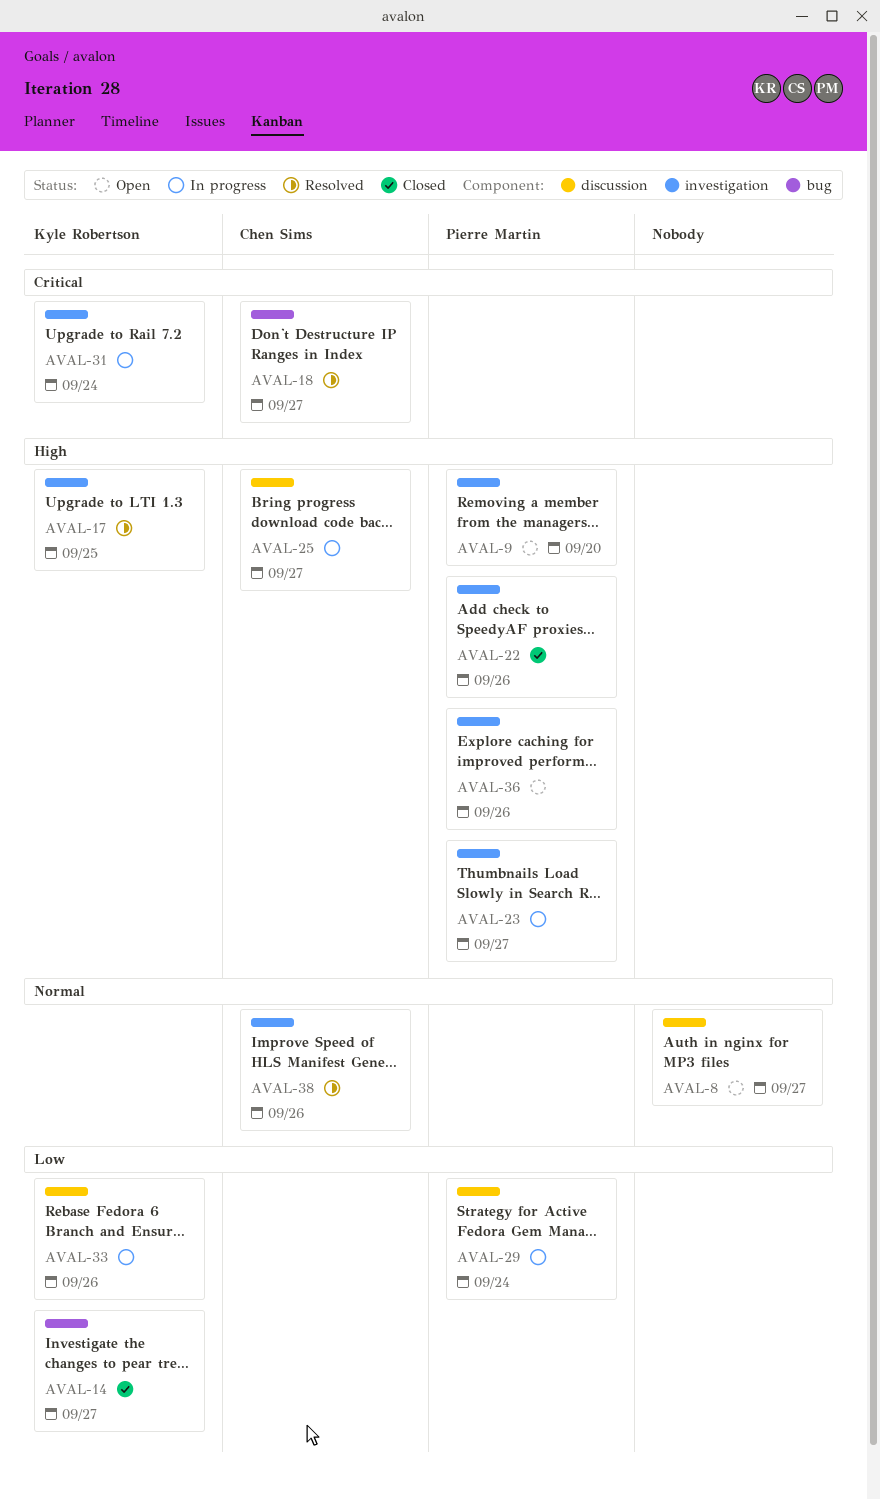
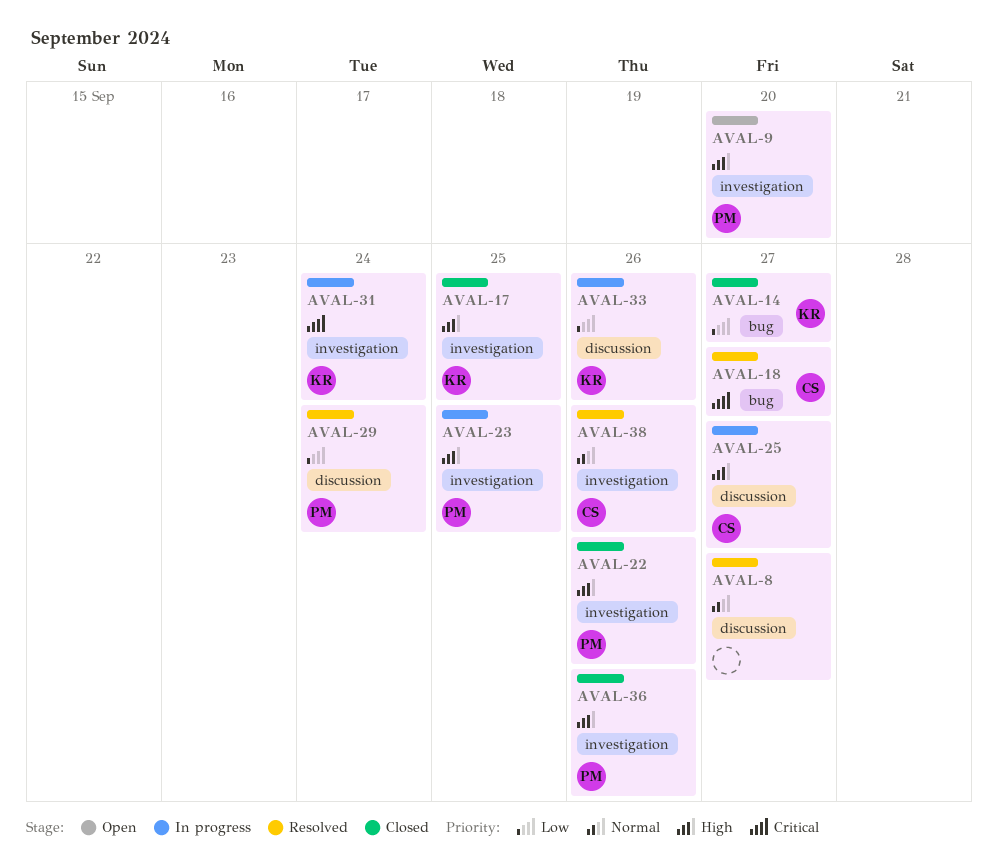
AVAL-8, status: Open -> Resolved
AVAL-17, status: Resolved -> Closed
AVAL-23, due: Sep 27 -> Sep 25
AVAL-29, status: In progress -> Resolved
AVAL-36, status: Open -> Closed

